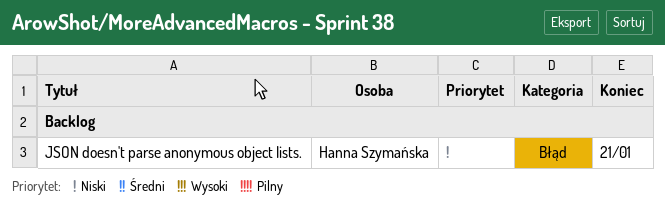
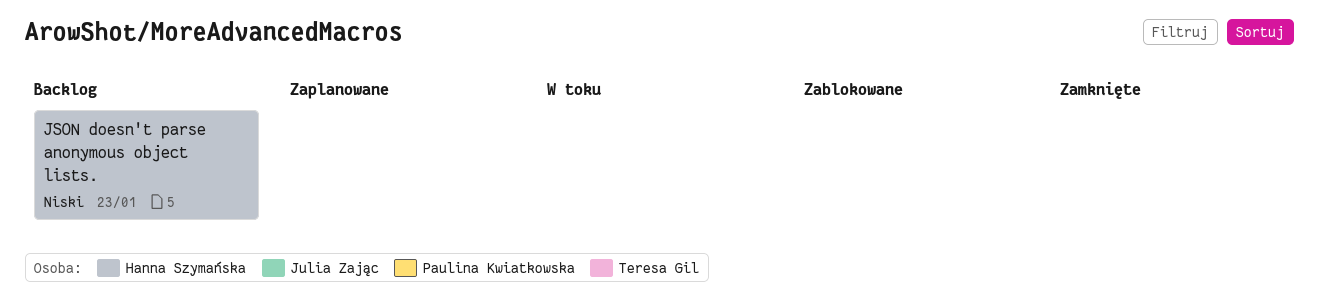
JSON doesn't parse anonymous object lists., due: Jan 21 -> Jan 23

